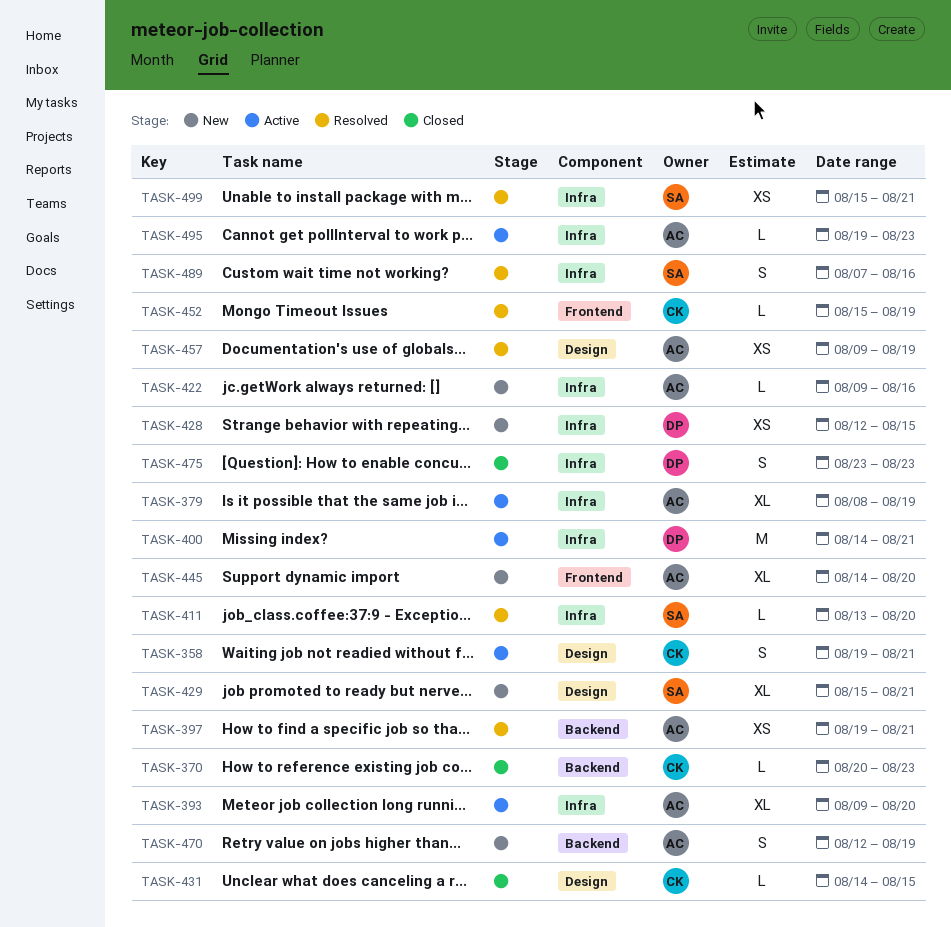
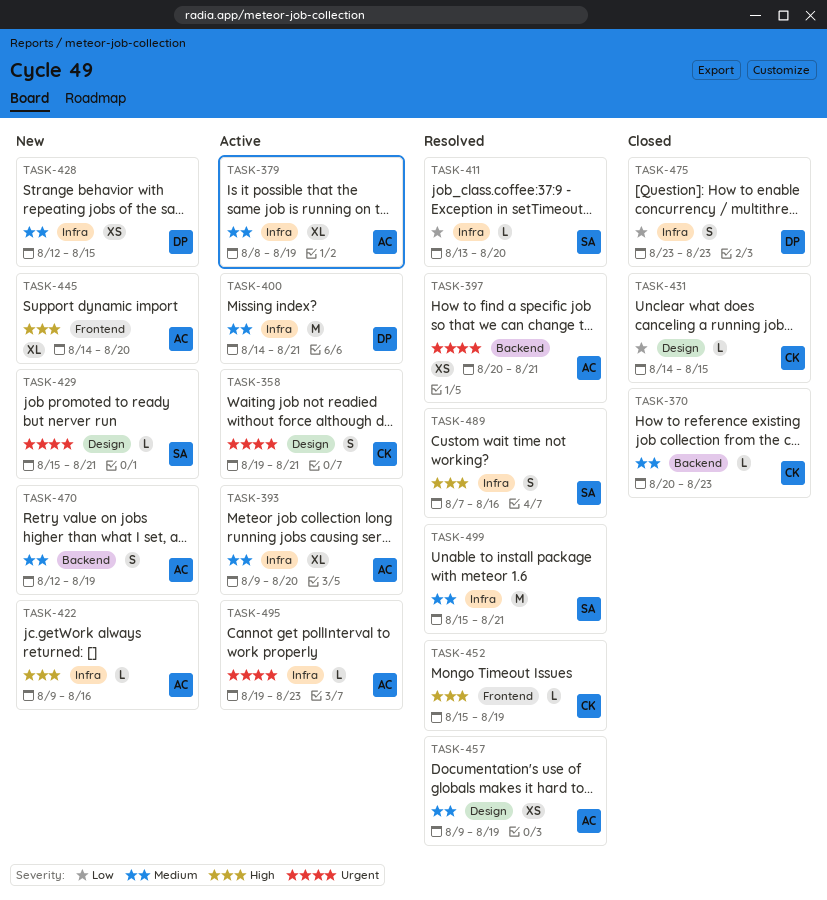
TASK-397, start: Aug 19 -> Aug 20
TASK-429, estimate: XL -> L
TASK-499, estimate: XS -> M

